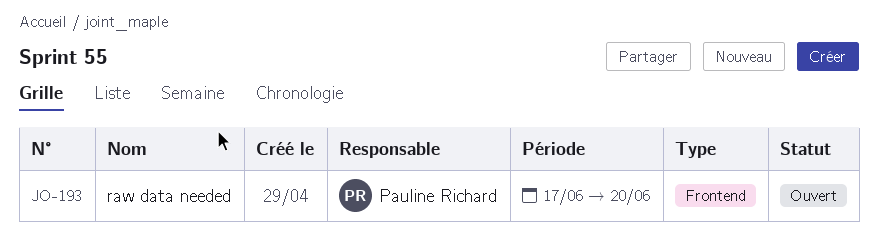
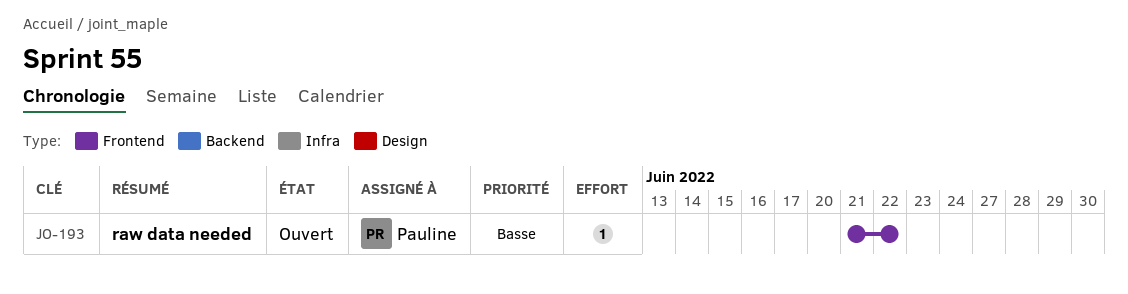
JO-193, start: Jun 17 -> Jun 21
JO-193, due: Jun 20 -> Jun 22

